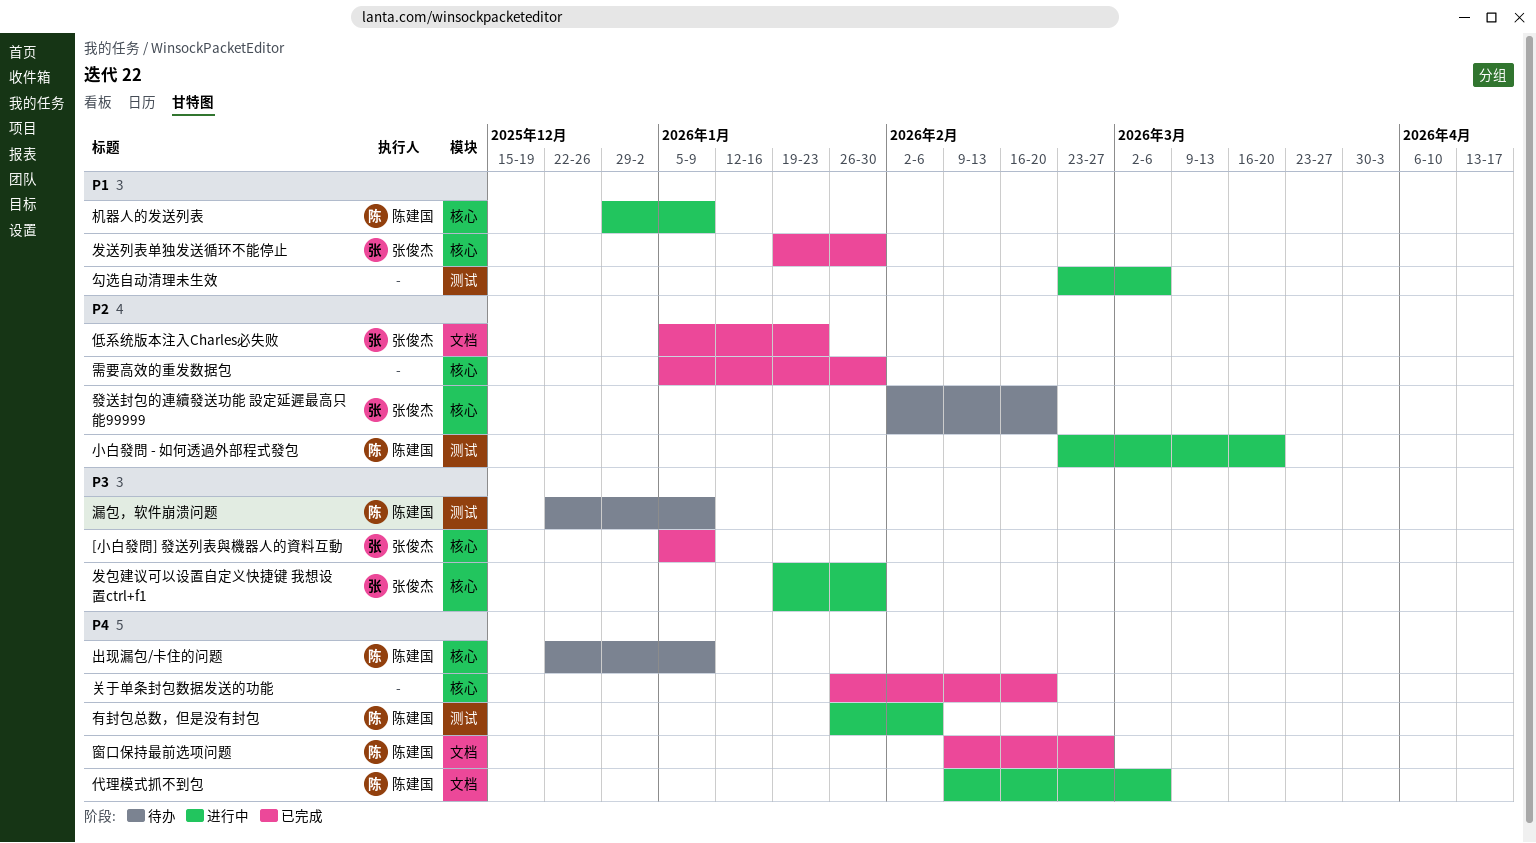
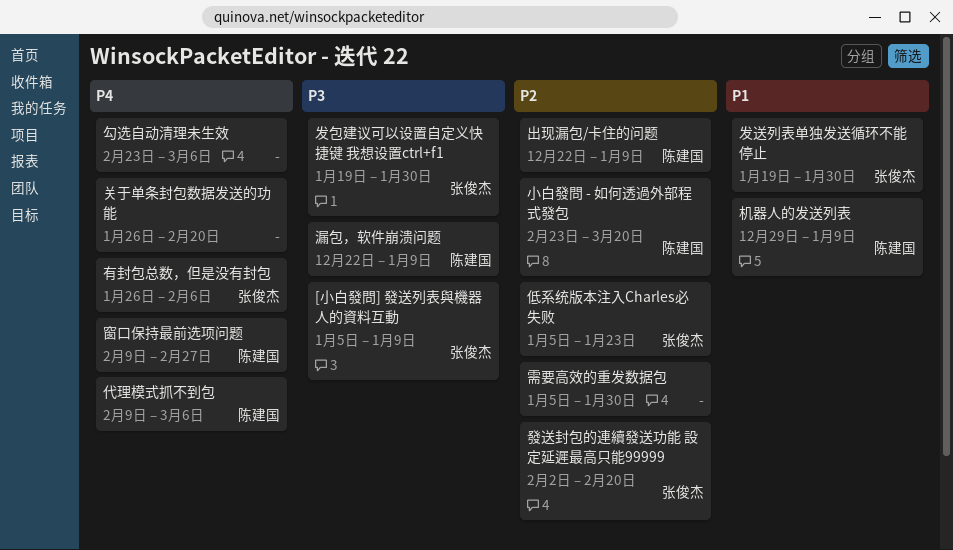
出现漏包/卡住的问题, priority: P4 -> P2
勾选自动清理未生效, priority: P1 -> P4
有封包总数，但是没有封包, owner: 陈建国 -> 张俊杰

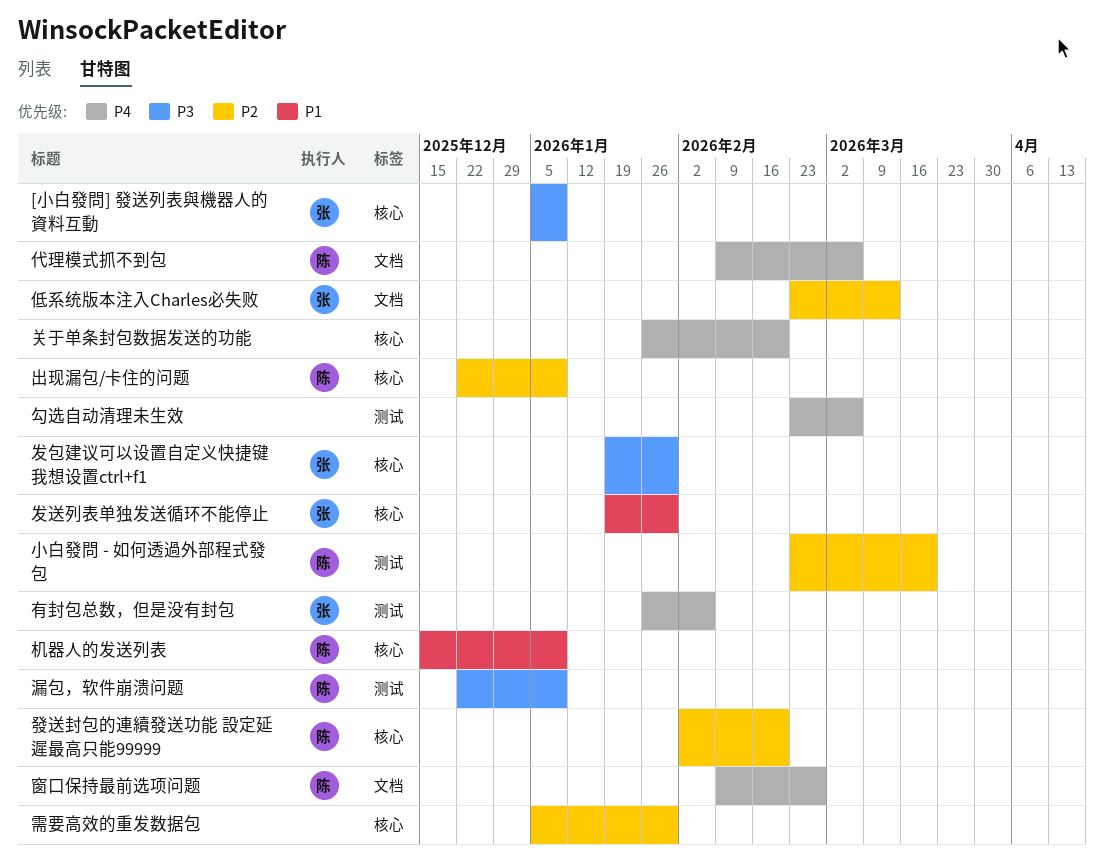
低系统版本注入Charles必失败, start: Jan 5 -> Feb 23
低系统版本注入Charles必失败, due: Jan 23 -> Mar 13
机器人的发送列表, start: Dec 29 -> Dec 15
發送封包的連續發送功能 設定延遲最高只能99999, owner: 张俊杰 -> 陈建国

